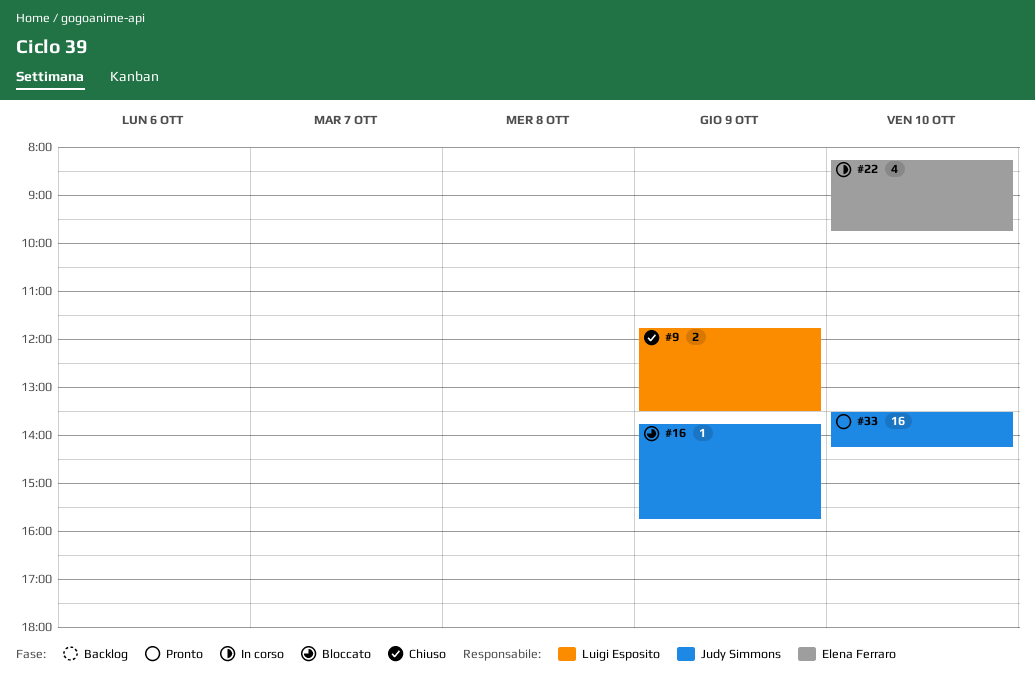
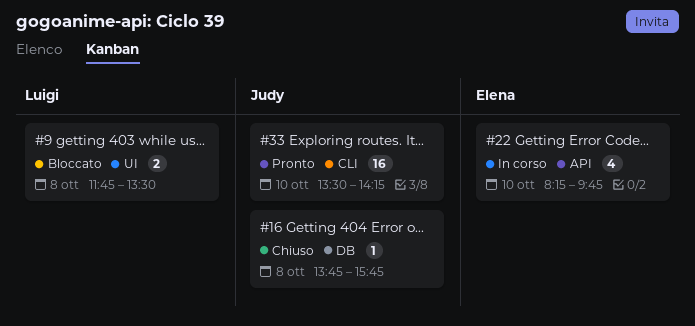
#9, status: Chiuso -> Bloccato
#9, day: Oct 9 -> Oct 8
#16, status: Bloccato -> Chiuso
#16, day: Oct 9 -> Oct 8

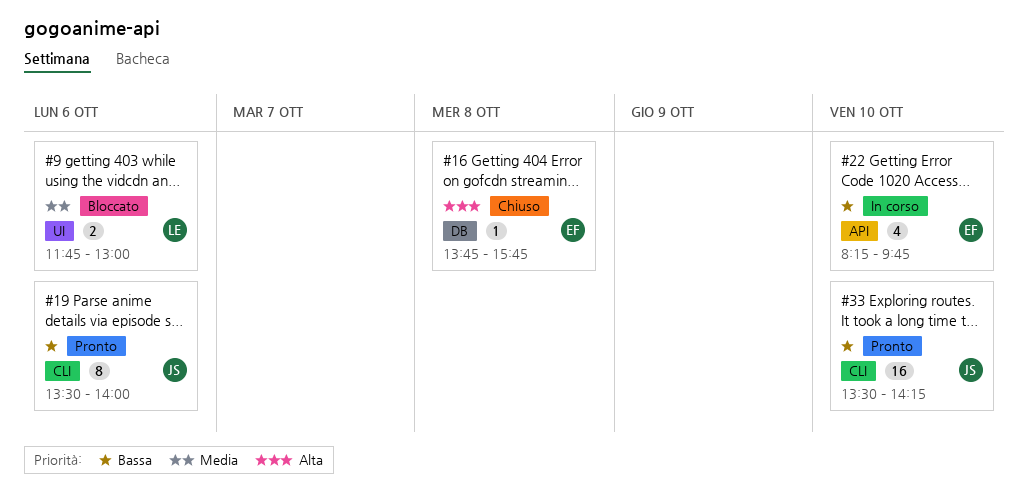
#9, day: Oct 8 -> Oct 6
#9, ends: 13:30 -> 13:00
#16, owner: Judy -> Elena
#19: none -> present

